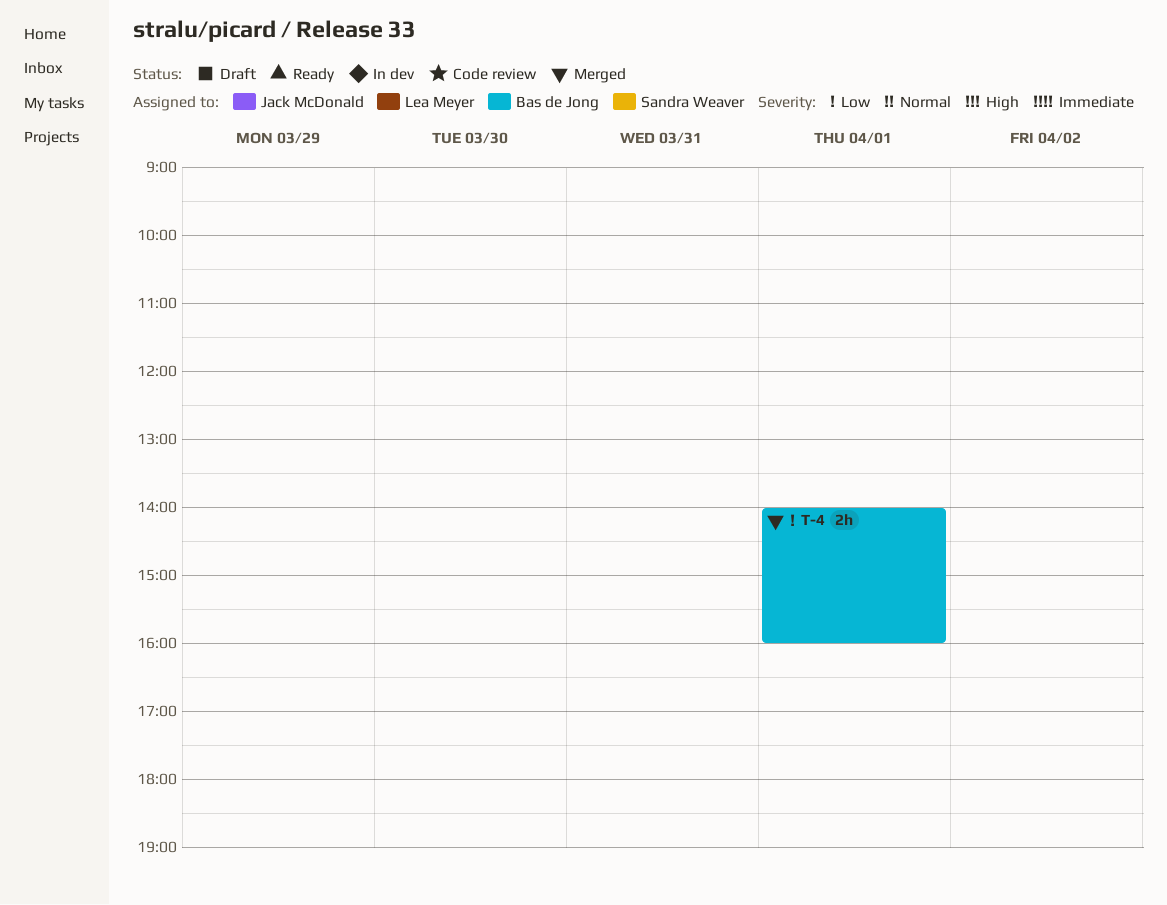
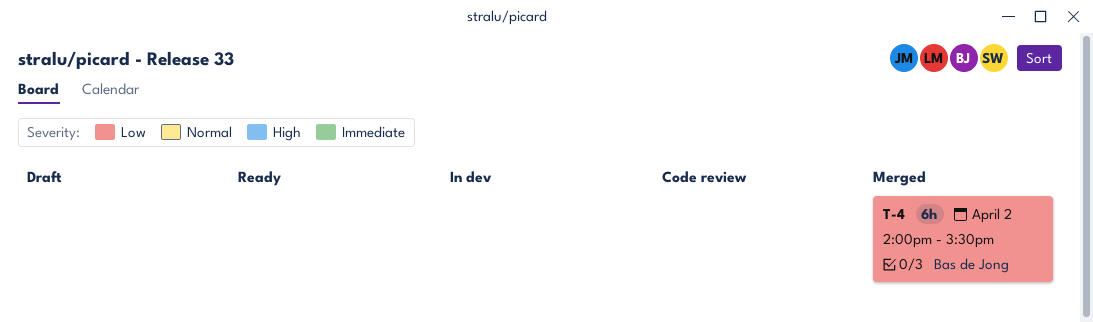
T-4, estimate: 2h -> 6h
T-4, day: Apr 1 -> Apr 2
T-4, ends: 16:00 -> 15:30

